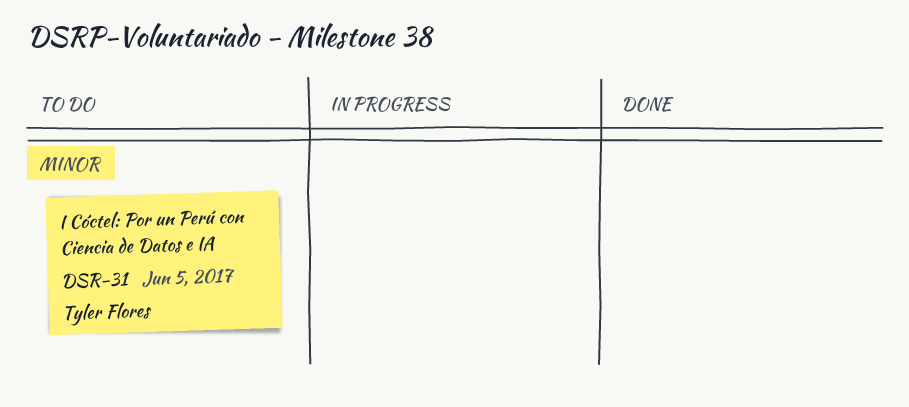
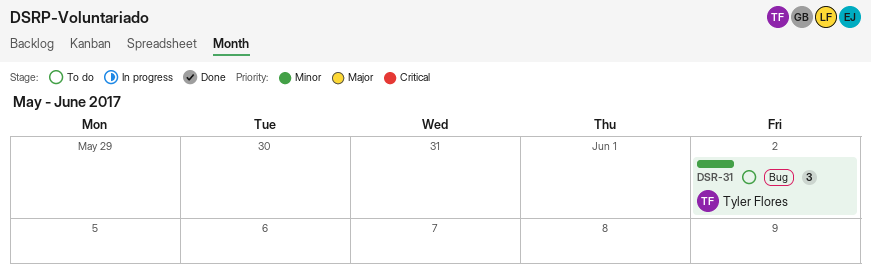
DSR-31, due: Jun 5 -> Jun 2

